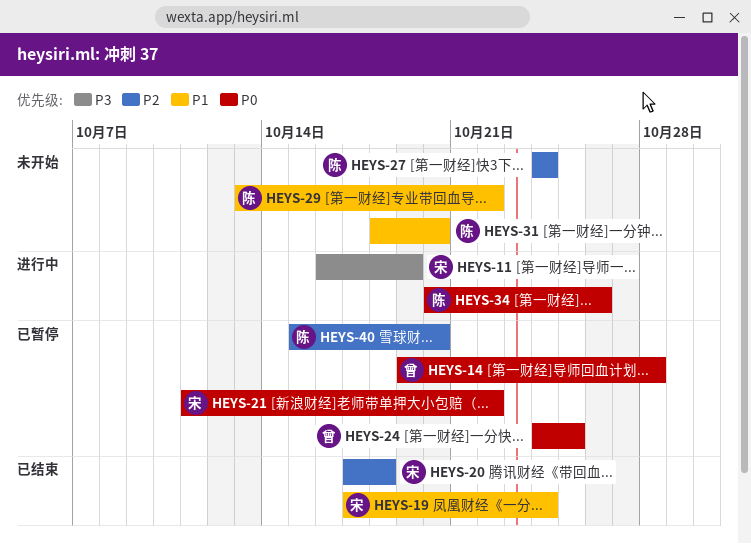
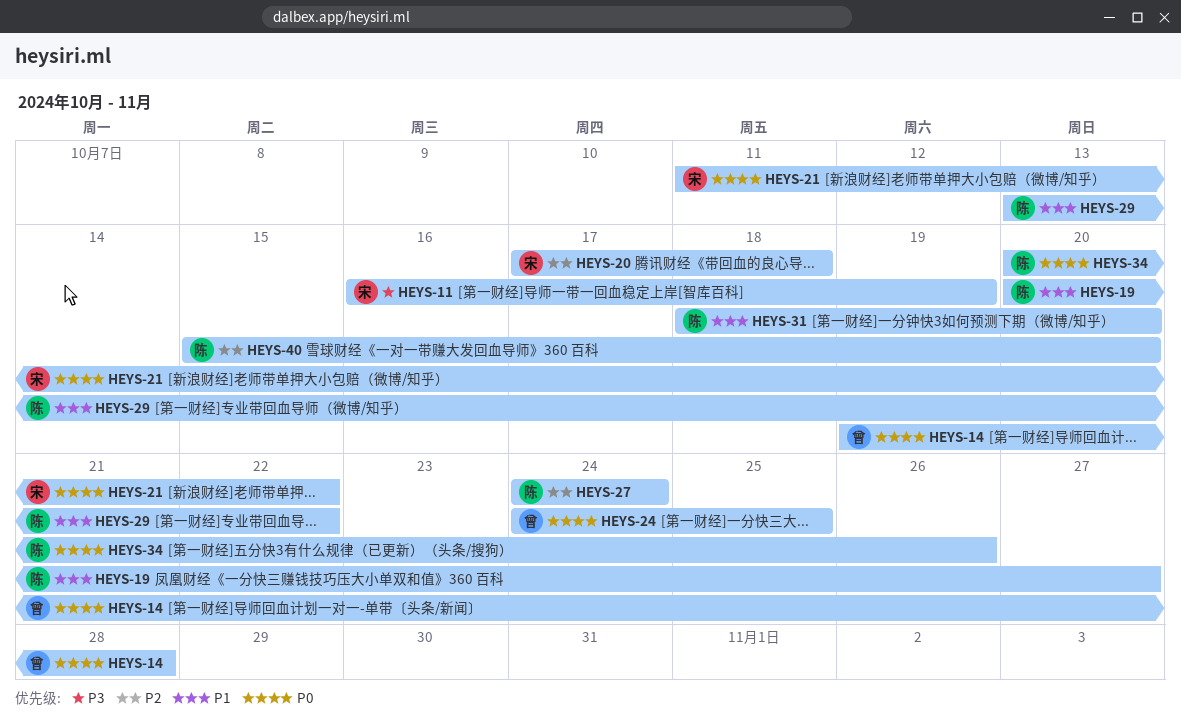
HEYS-19, owner: 宋 -> 陈
HEYS-19, start: Oct 17 -> Oct 20
HEYS-19, due: Oct 24 -> Oct 27

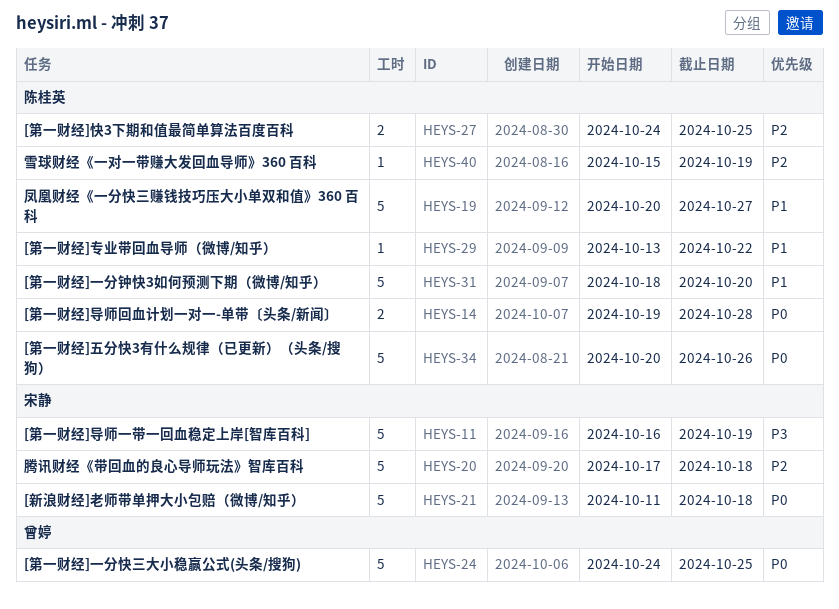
HEYS-14, owner: 曾婷 -> 陈桂英
HEYS-21, due: Oct 22 -> Oct 18
HEYS-27, due: Oct 24 -> Oct 25
HEYS-40, due: Oct 20 -> Oct 19

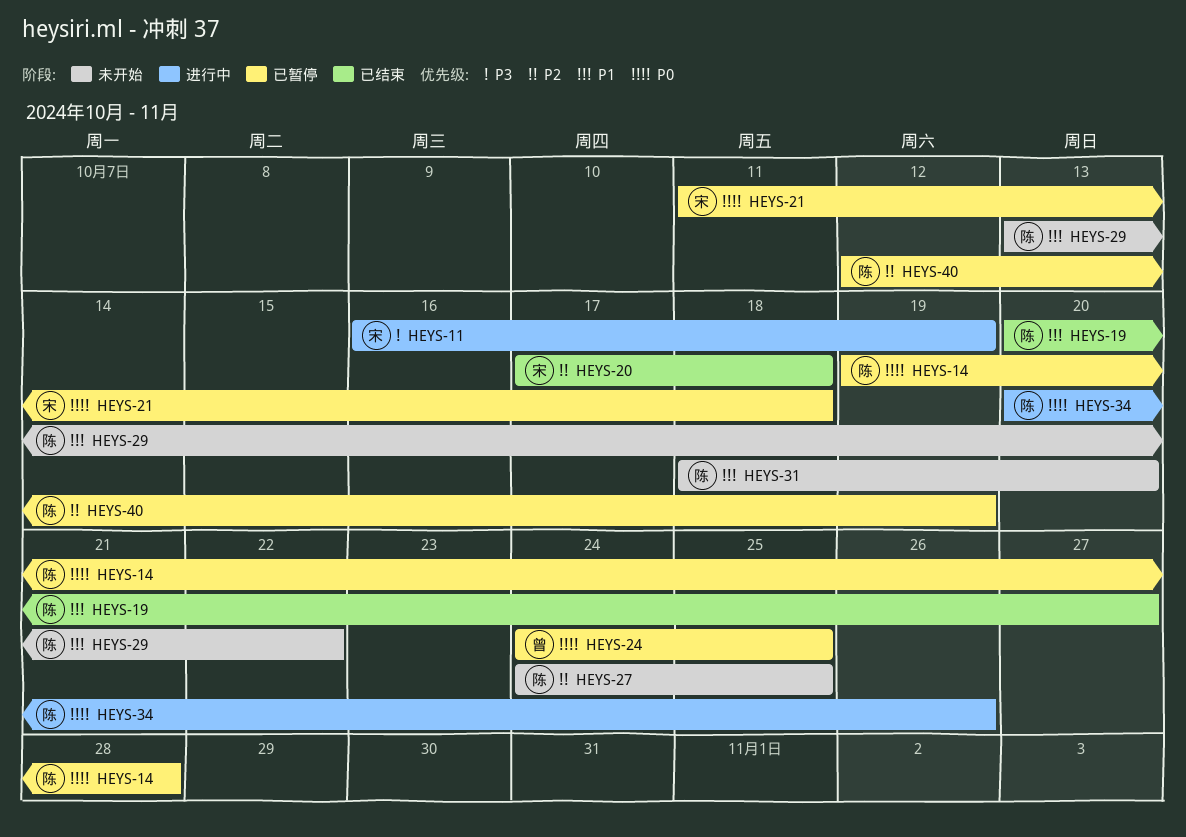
HEYS-40, start: Oct 15 -> Oct 12

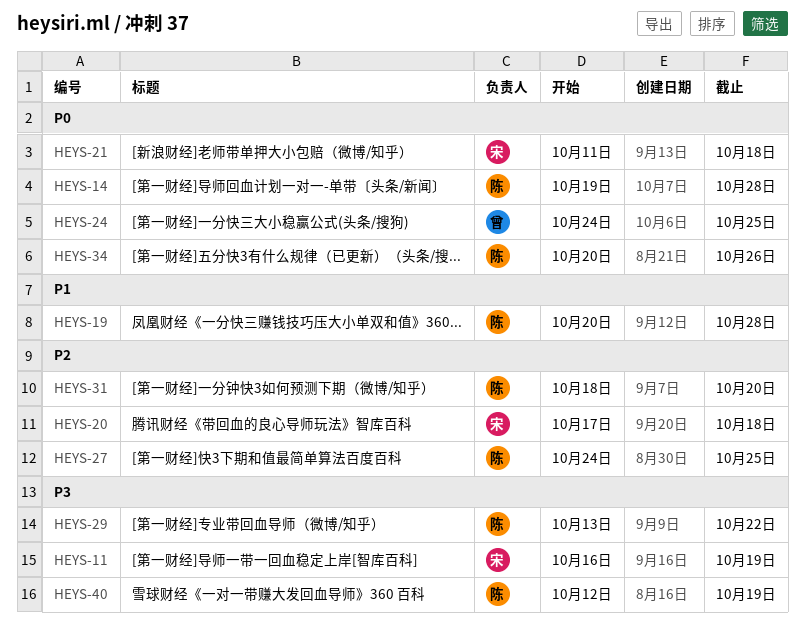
HEYS-19, due: Oct 27 -> Oct 28
HEYS-29, priority: P1 -> P3
HEYS-31, priority: P1 -> P2
HEYS-40, priority: P2 -> P3

